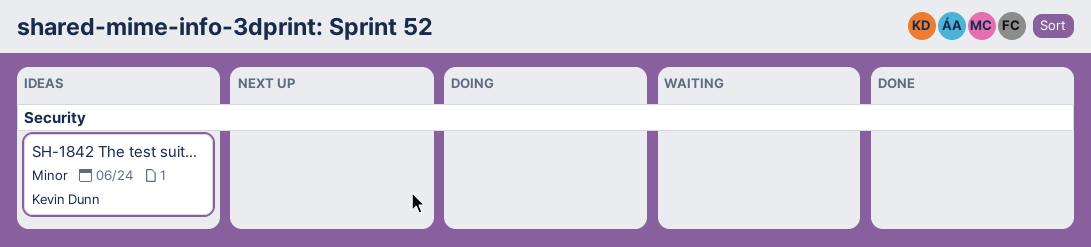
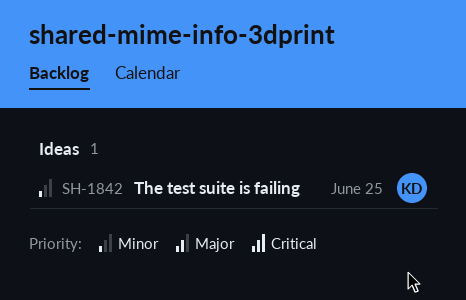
SH-1842, due: Jun 24 -> Jun 25

